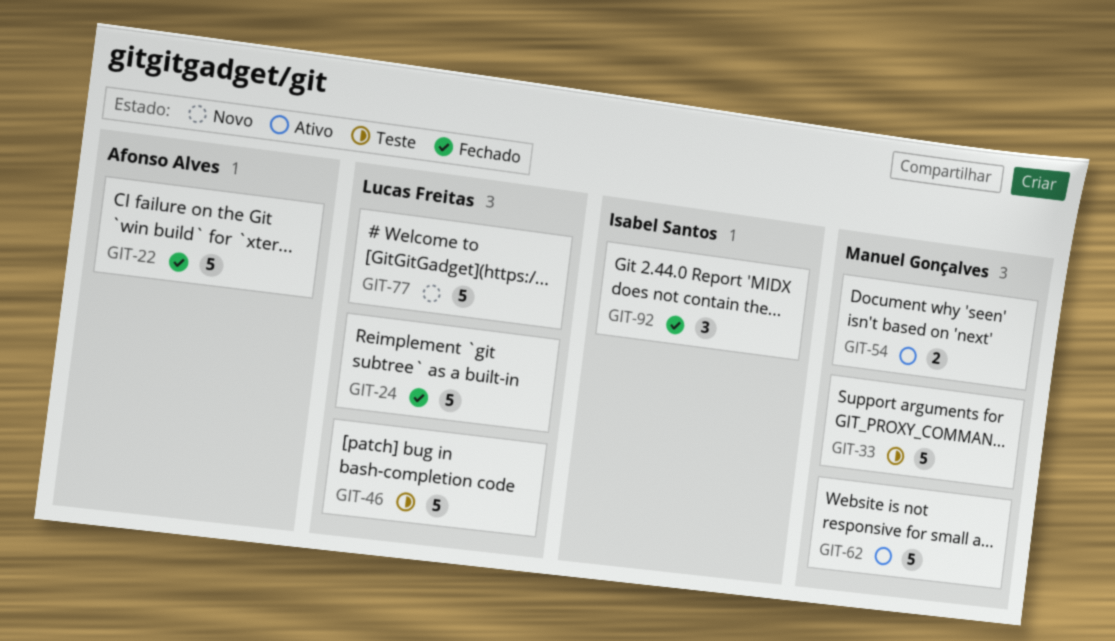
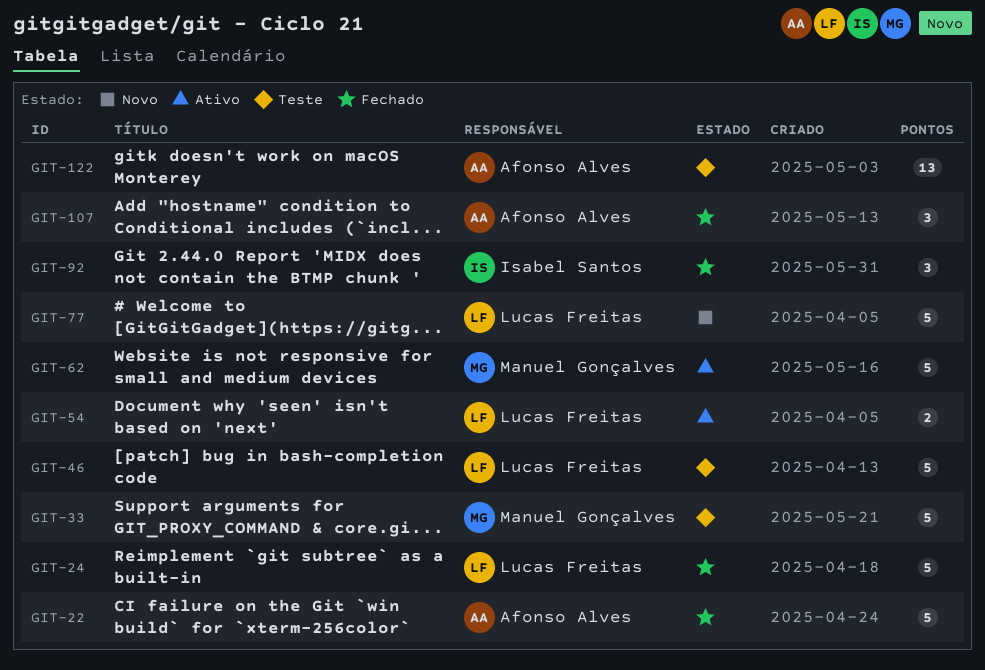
GIT-54, owner: Manuel Gonçalves -> Lucas Freitas
GIT-107: none -> present
GIT-122: none -> present

